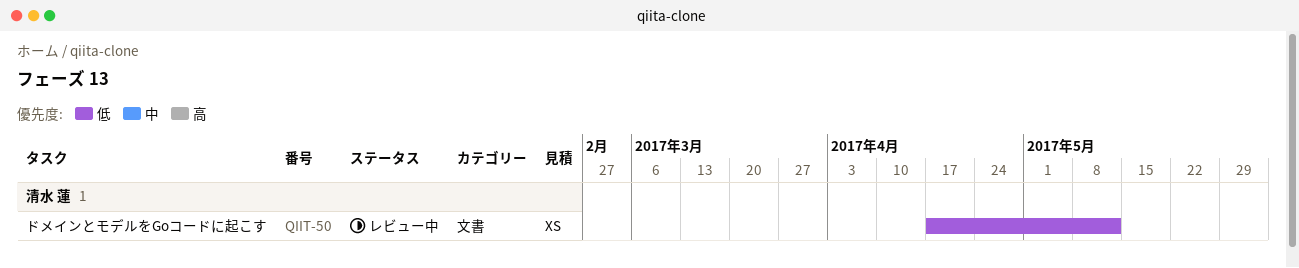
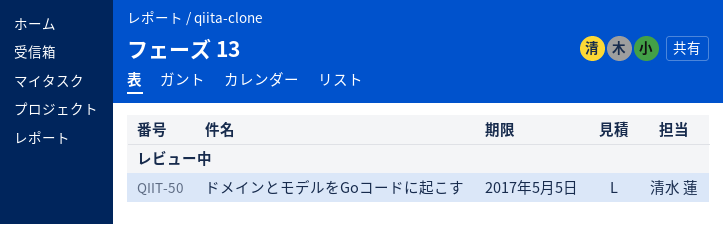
QIIT-50, estimate: XS -> L
QIIT-50, due: May 12 -> May 5

